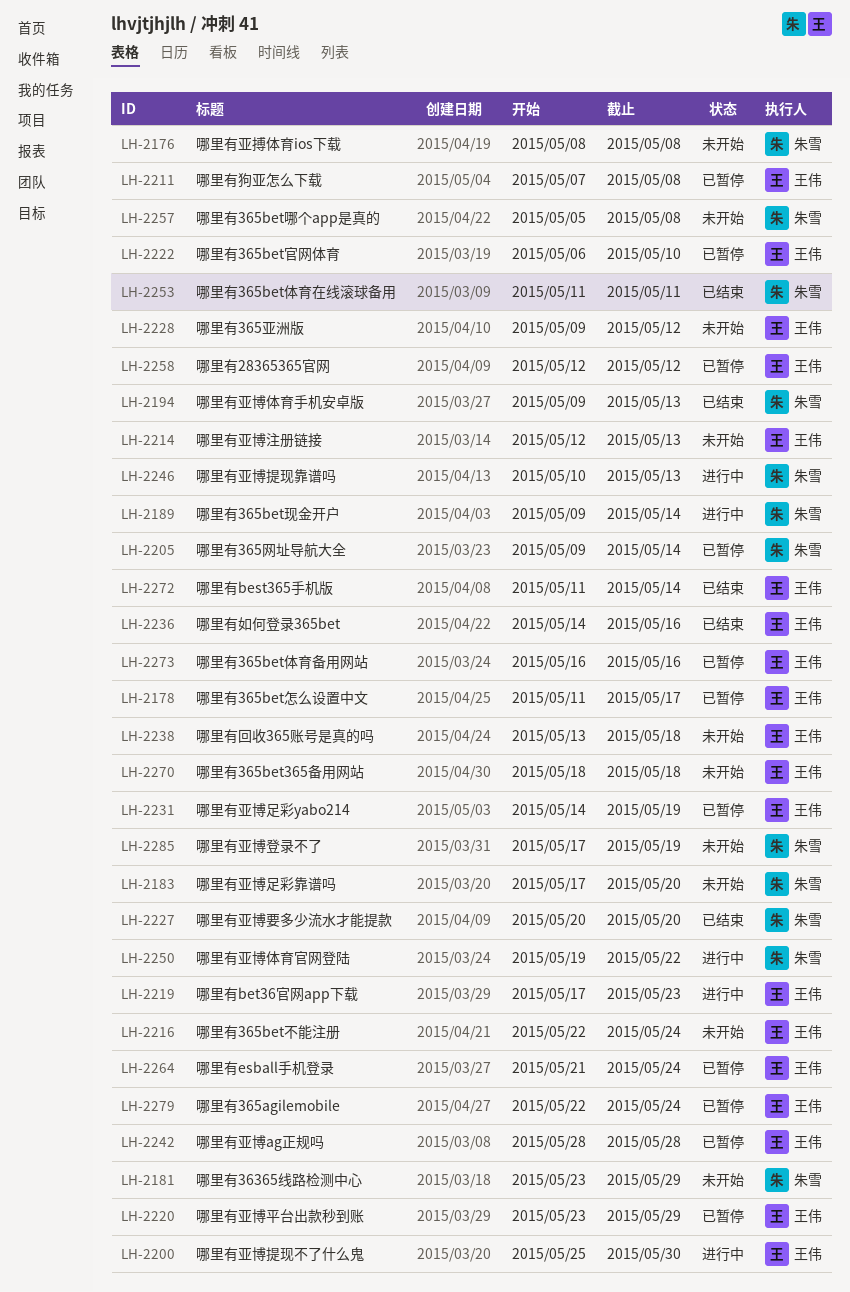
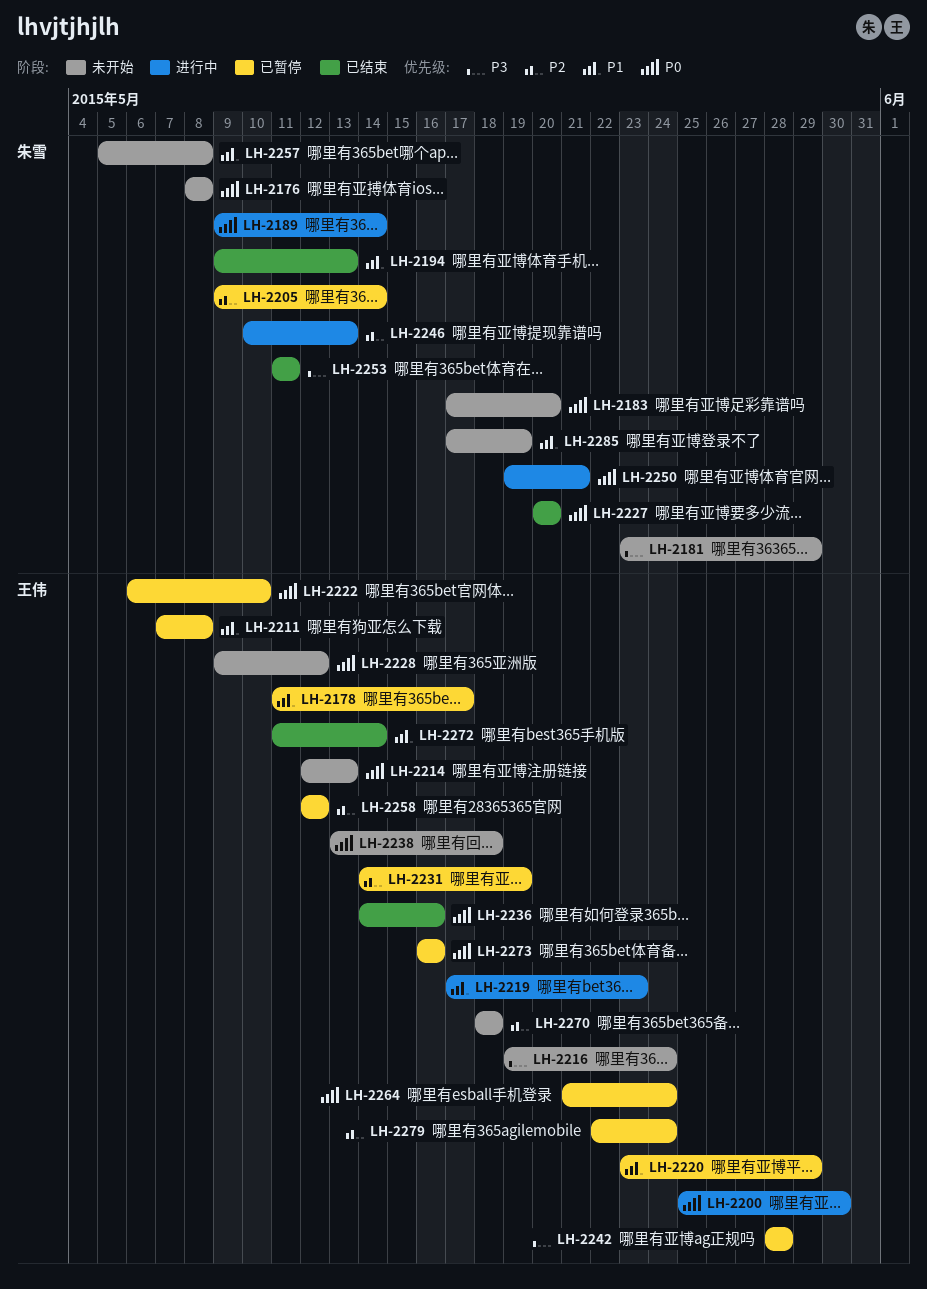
LH-2216, start: May 22 -> May 19
LH-2250, due: May 22 -> May 21

